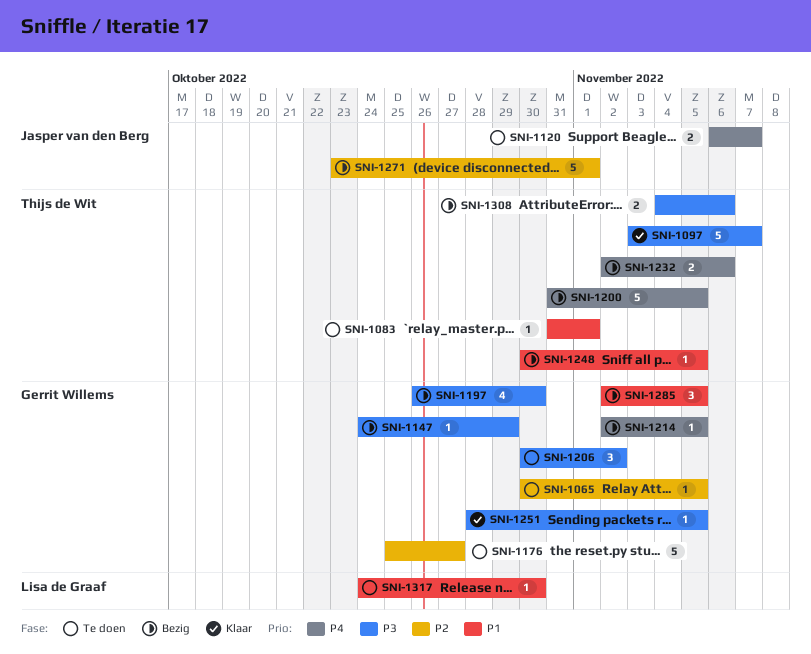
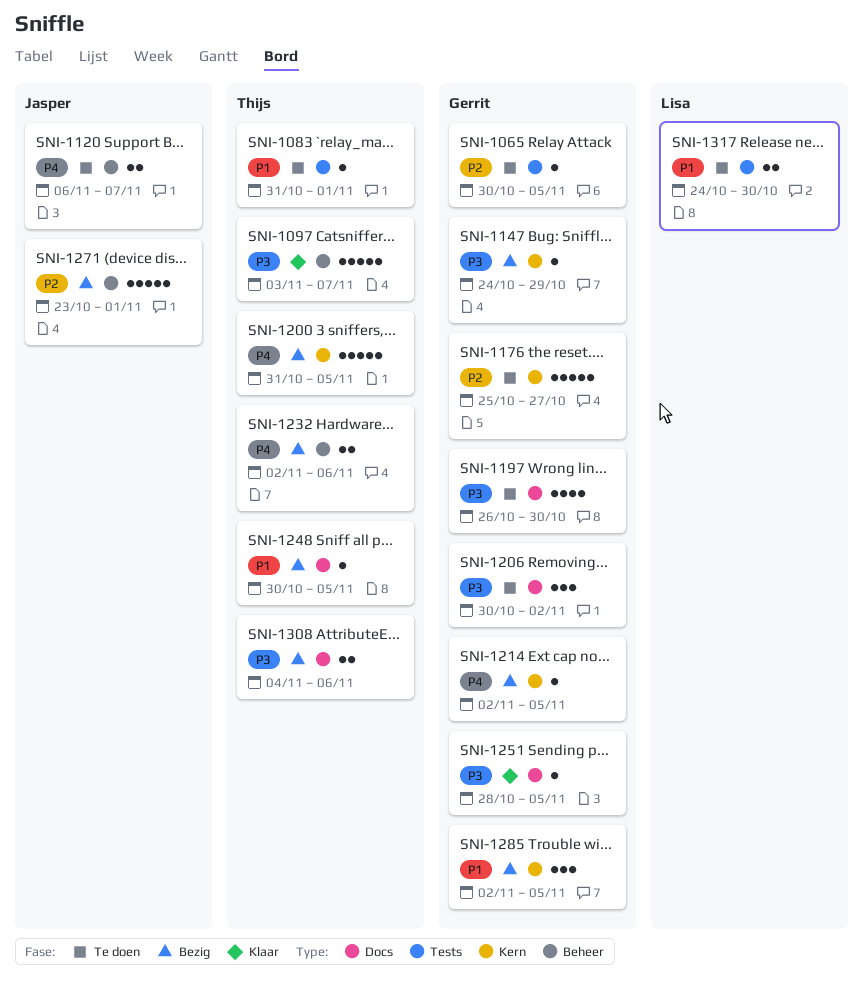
SNI-1197, status: Bezig -> Te doen
SNI-1317, estimate: 1 -> 2

